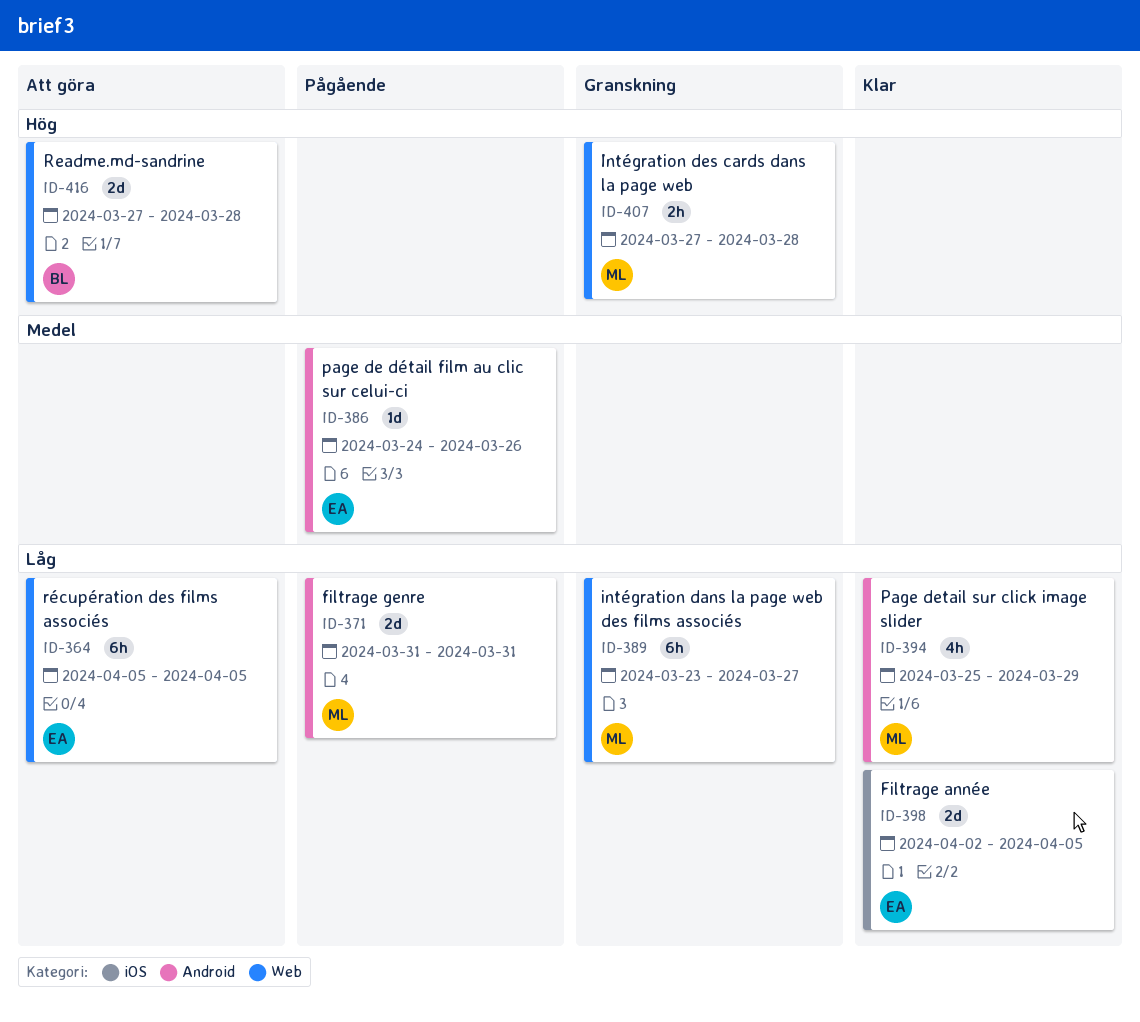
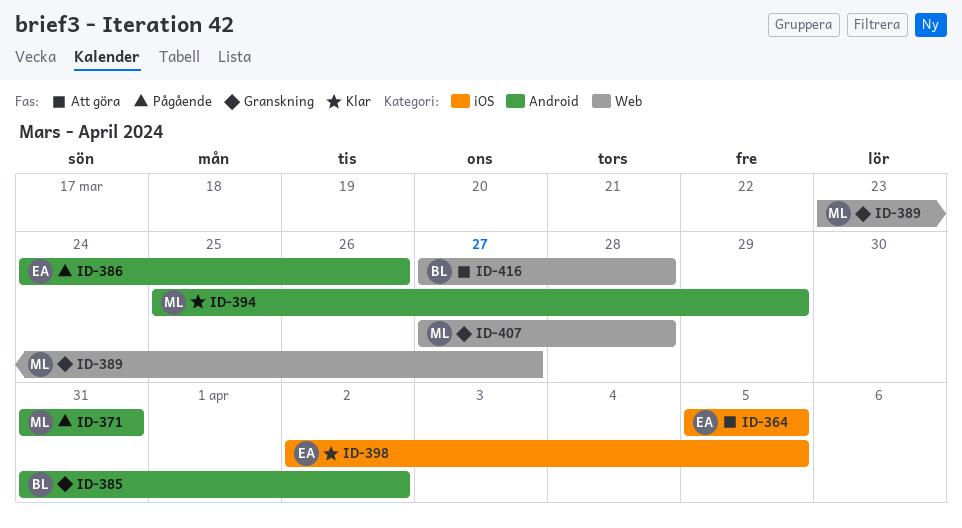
ID-364, label: Web -> iOS
ID-385: none -> present

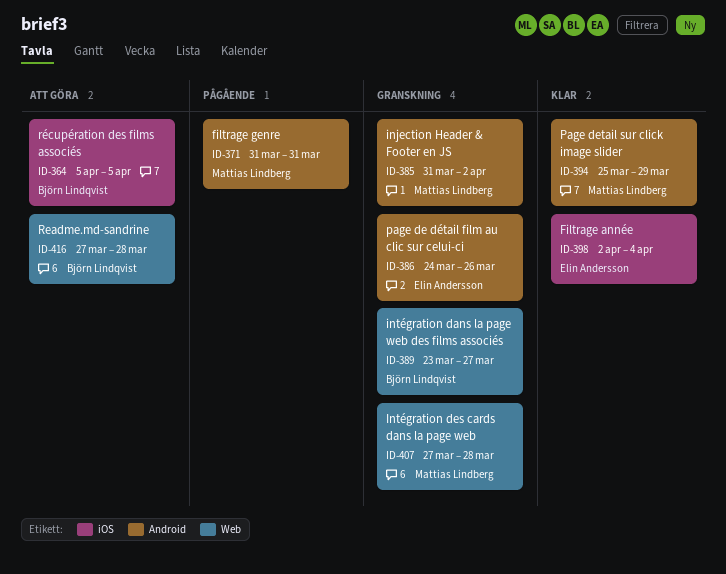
ID-364, owner: Elin Andersson -> Björn Lindqvist
ID-385, owner: Björn Lindqvist -> Mattias Lindberg
ID-386, status: Pågående -> Granskning
ID-389, owner: Mattias Lindberg -> Björn Lindqvist
ID-398, due: Apr 5 -> Apr 4

